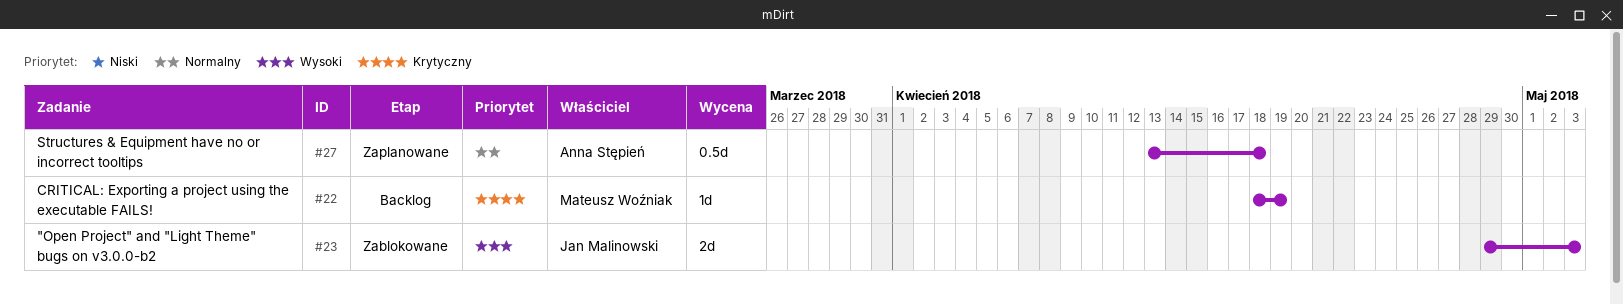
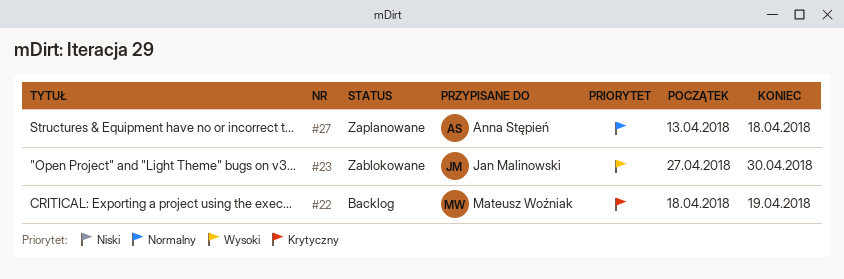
#23, start: Apr 29 -> Apr 27
#23, due: May 3 -> Apr 30

